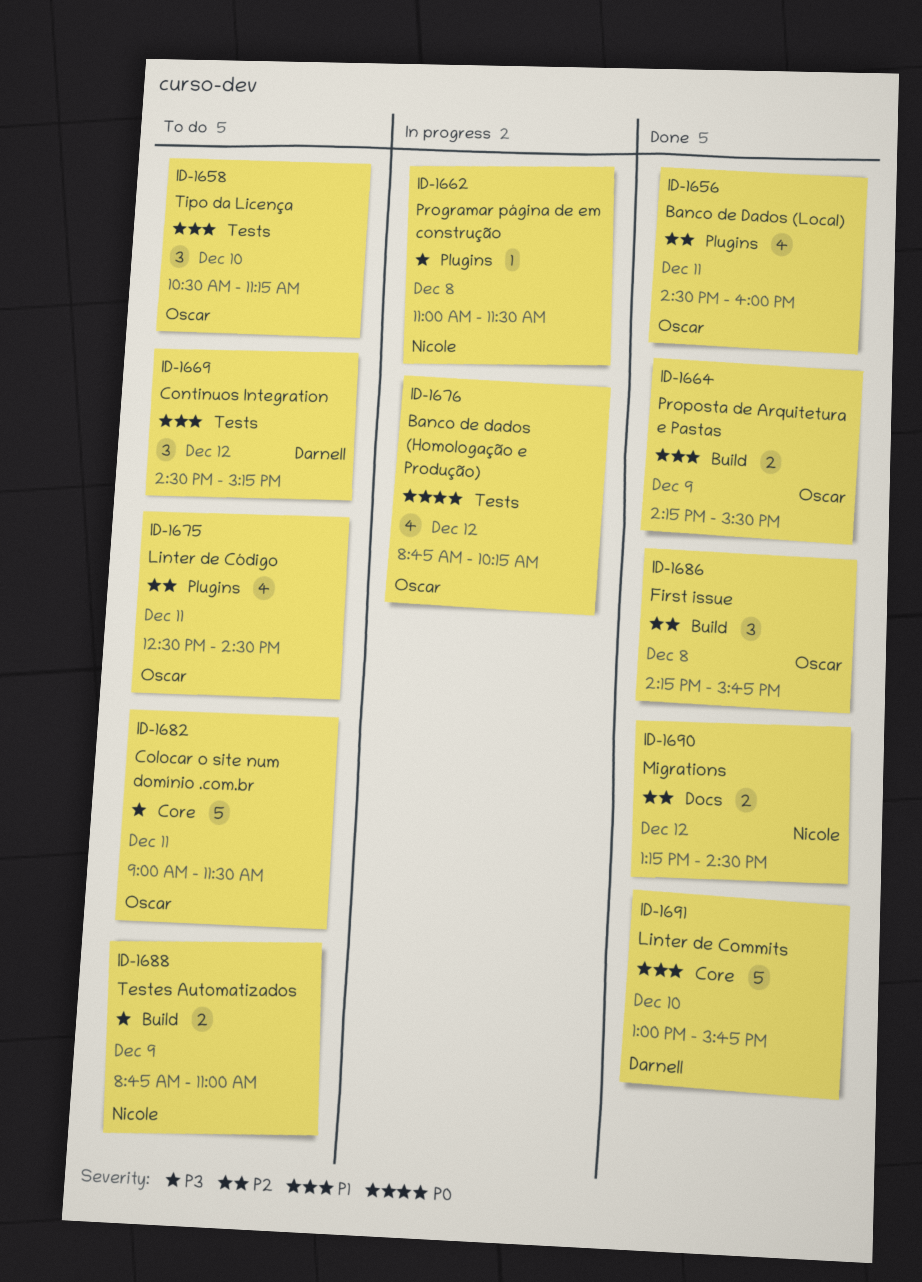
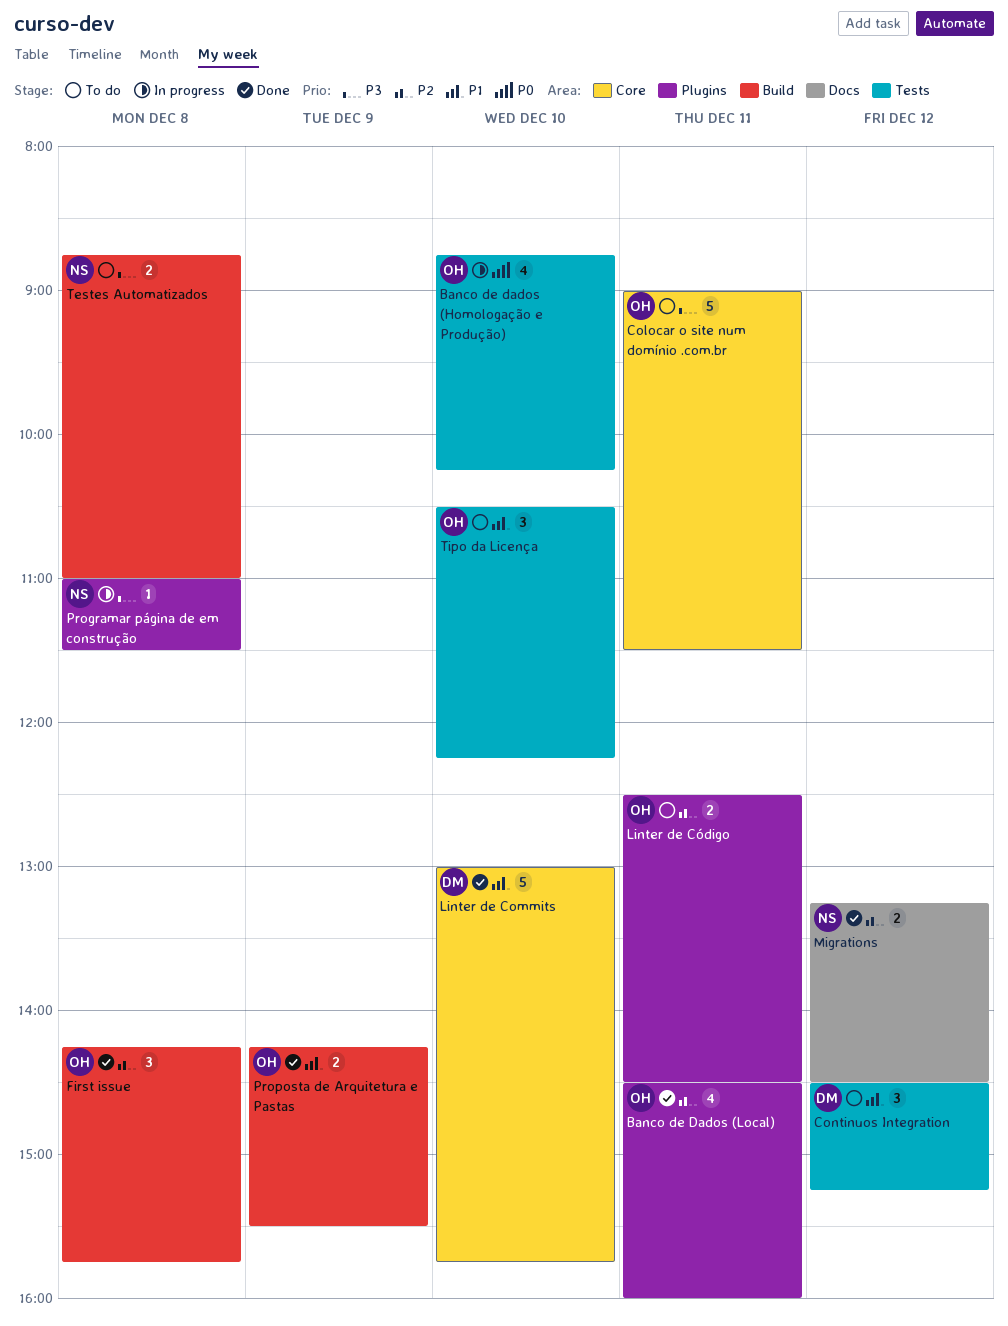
Banco de dados (Homologação e Produção), day: Dec 12 -> Dec 10
Linter de Código, estimate: 4 -> 2
Testes Automatizados, day: Dec 9 -> Dec 8
Tipo da Licença, ends: 11:15 -> 12:15

